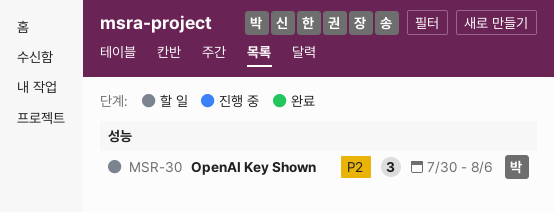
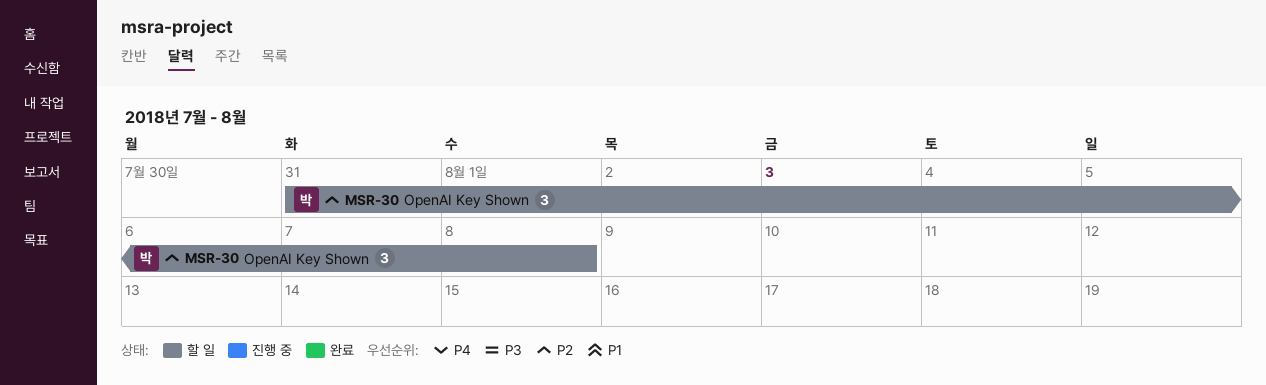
MSR-30, start: Jul 30 -> Jul 31
MSR-30, due: Aug 6 -> Aug 8

